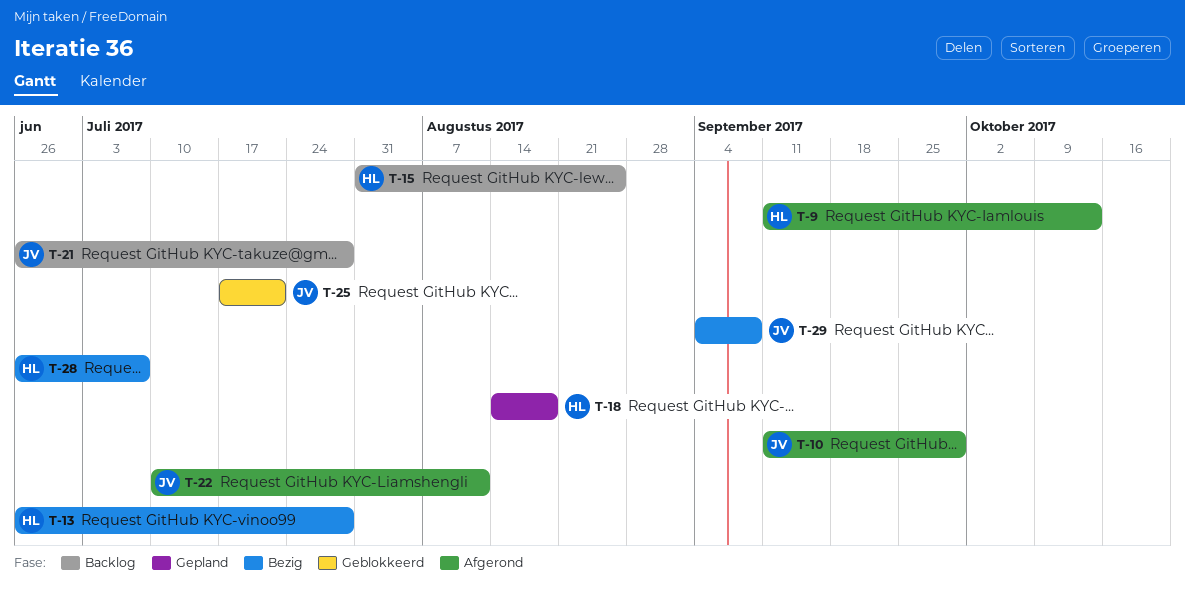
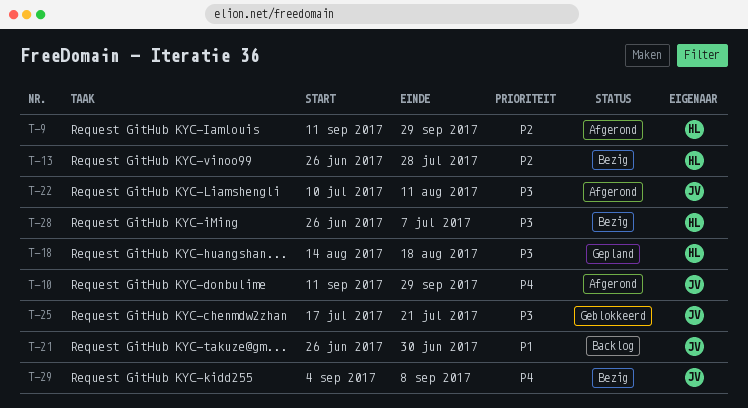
T-9, due: Oct 13 -> Sep 29
T-15: present -> none
T-21, due: Jul 28 -> Jun 30

